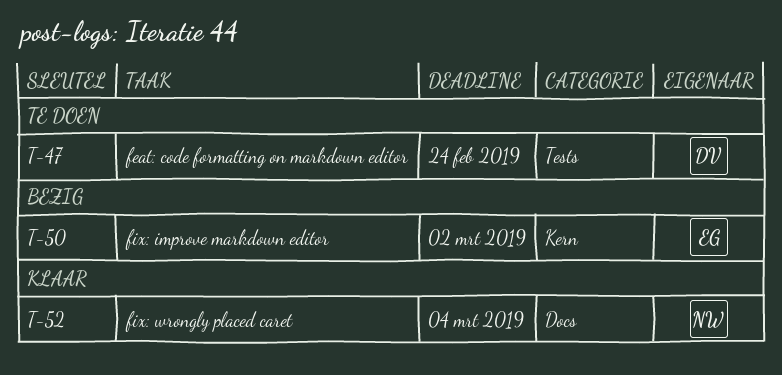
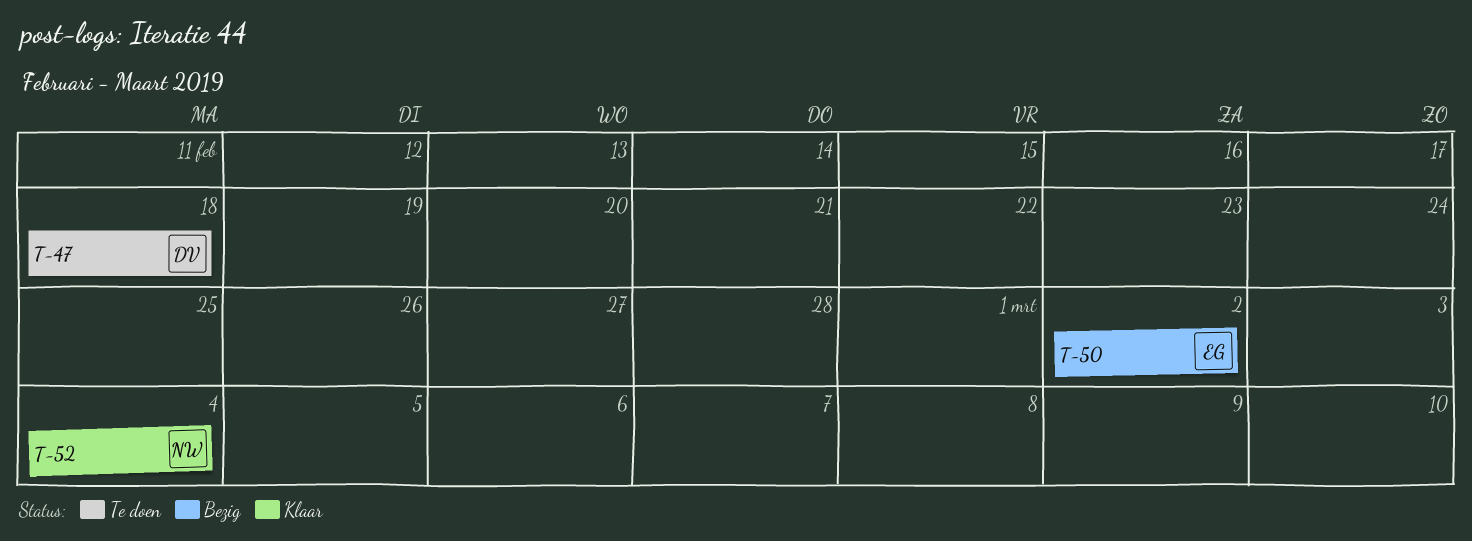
T-47, due: Feb 24 -> Feb 18

